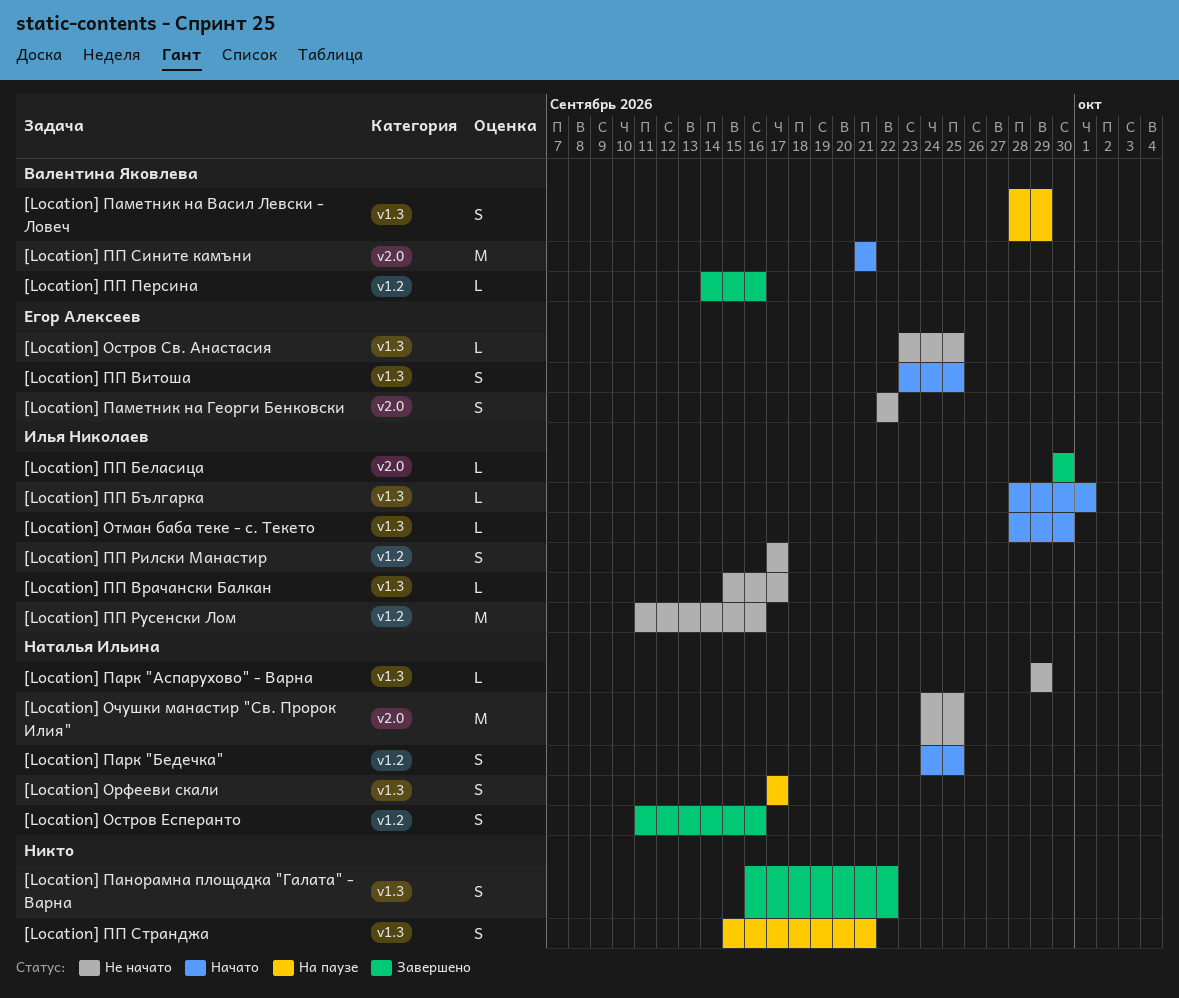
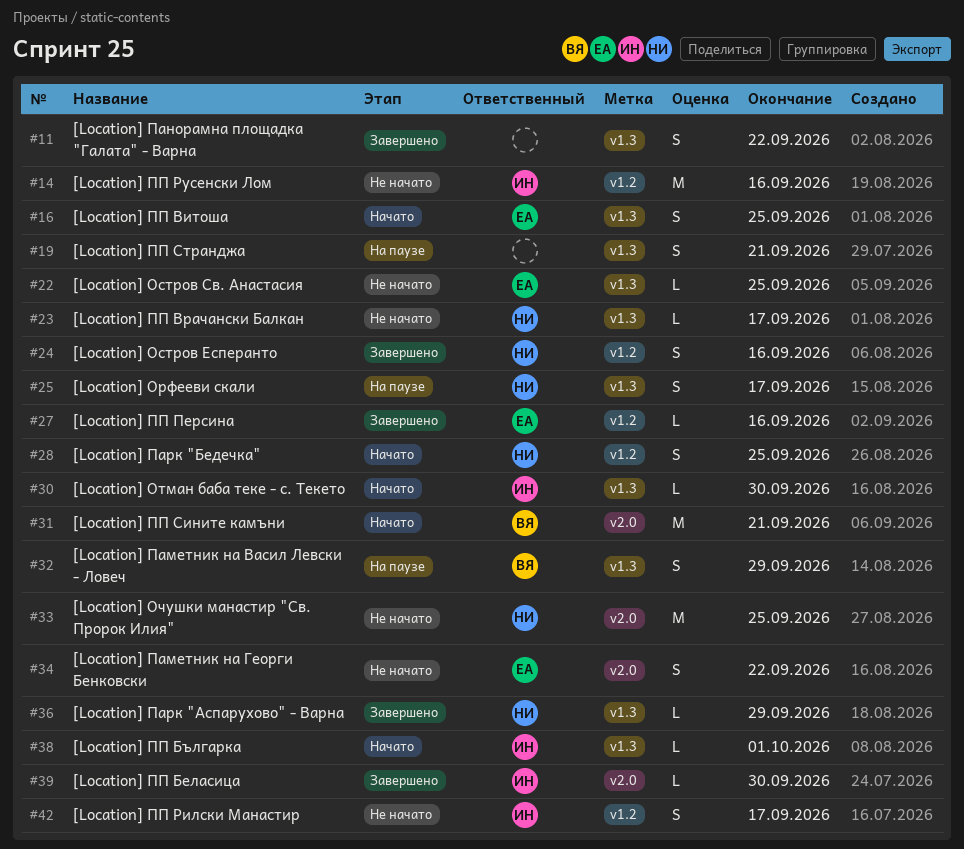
[Location] Парк "Аспарухово" - Варна, status: Не начато -> Завершено
[Location] ПП Врачански Балкан, owner: Илья Николаев -> Наталья Ильина
[Location] ПП Персина, owner: Валентина Яковлева -> Егор Алексеев

